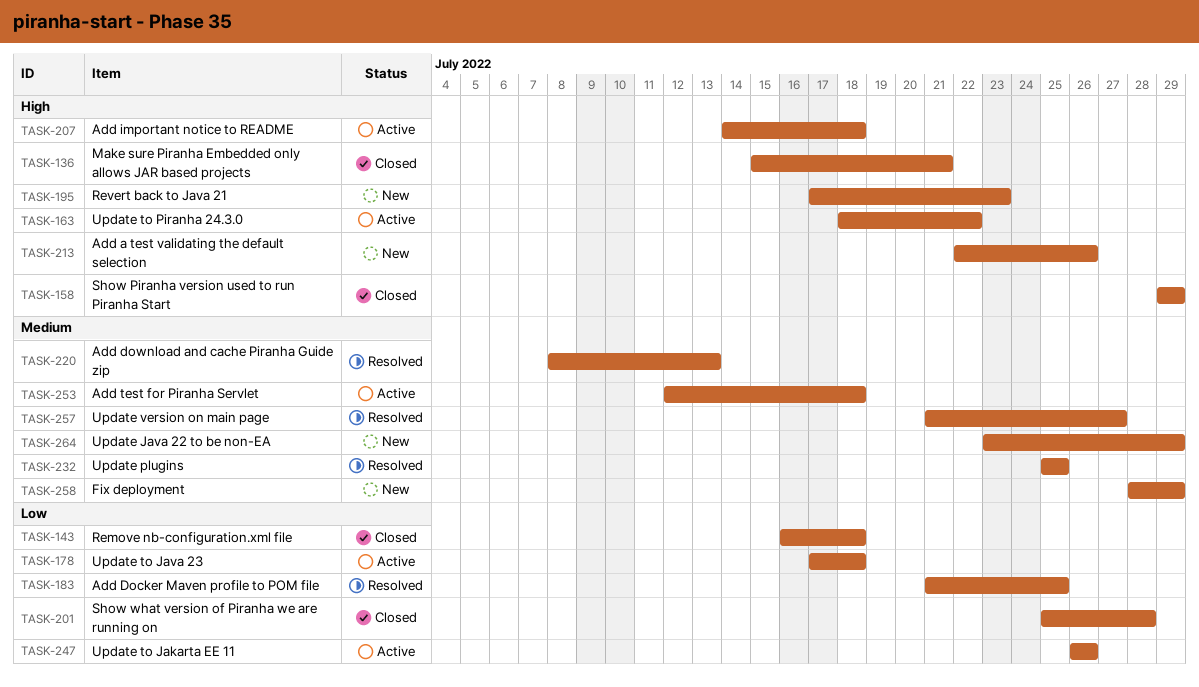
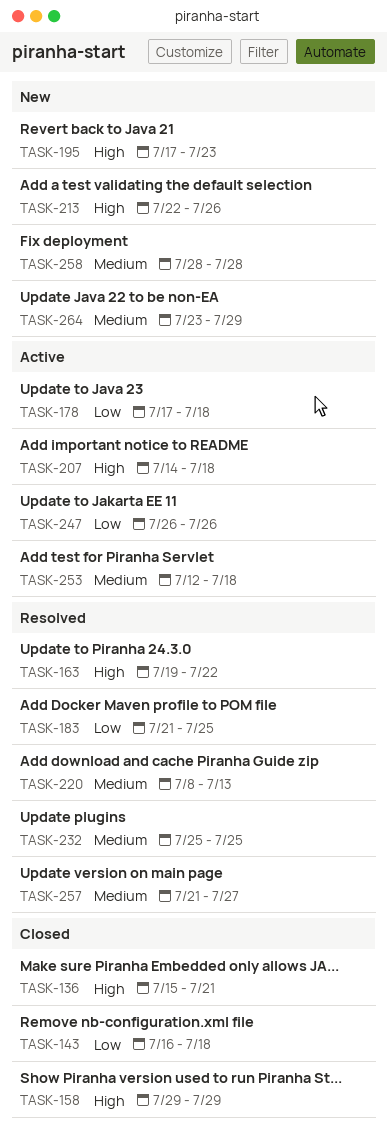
TASK-163, status: Active -> Resolved
TASK-163, start: Jul 18 -> Jul 19
TASK-201: present -> none
TASK-258, due: Jul 29 -> Jul 28

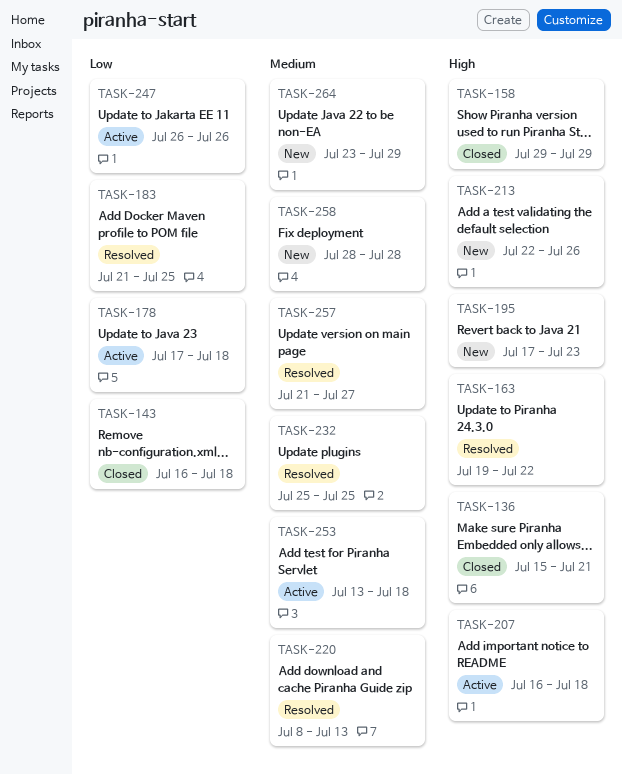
TASK-207, start: Jul 14 -> Jul 16
TASK-253, start: Jul 12 -> Jul 13

